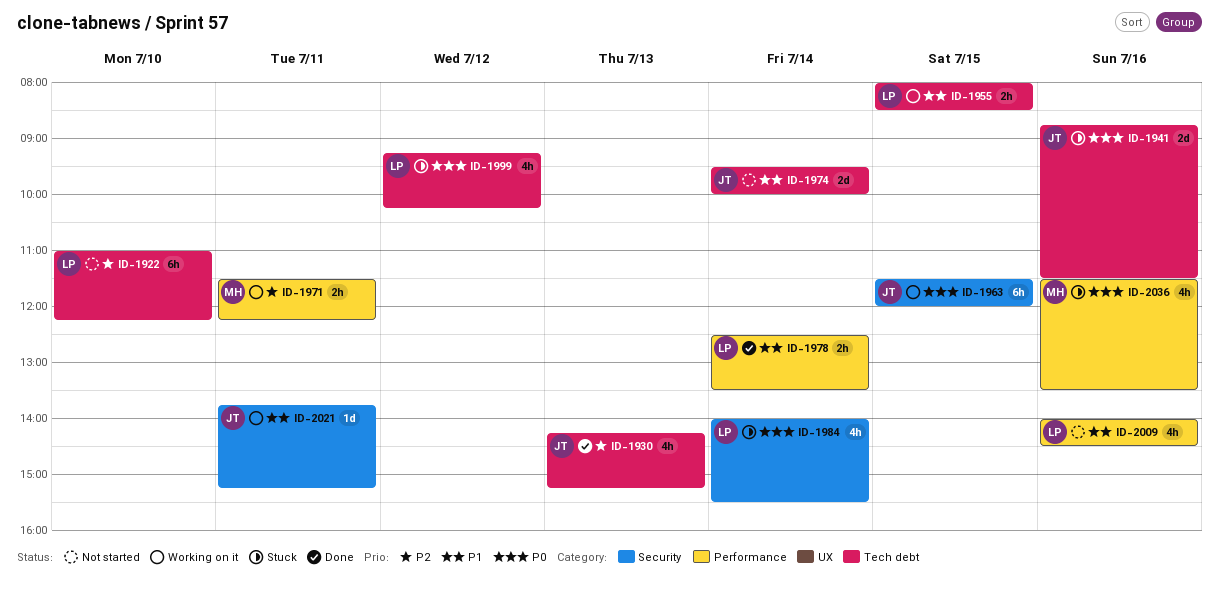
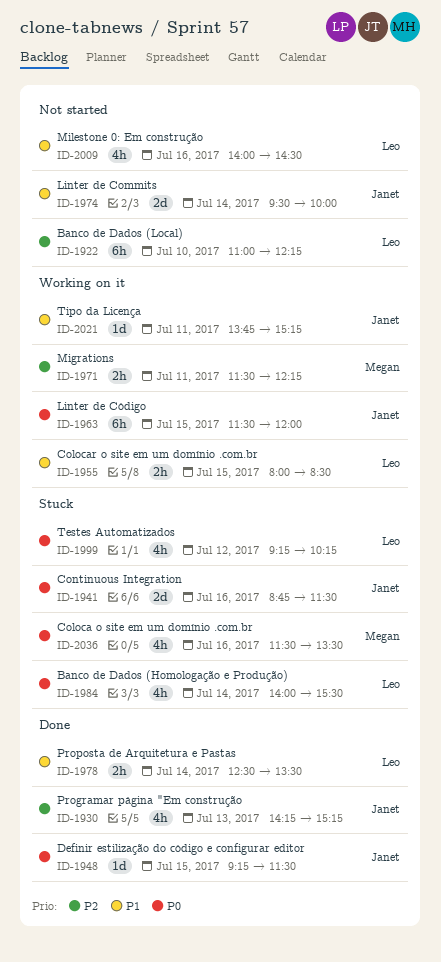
ID-1948: none -> present

